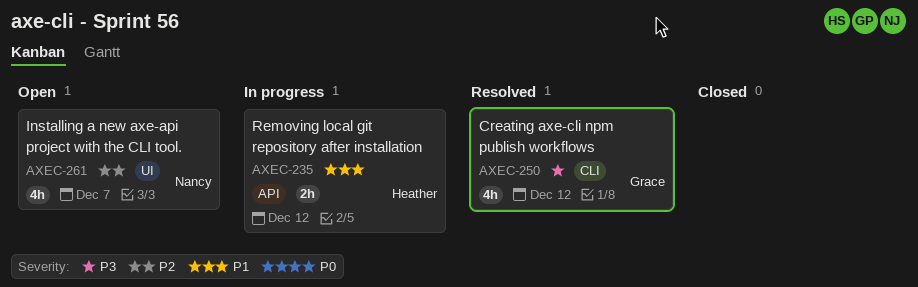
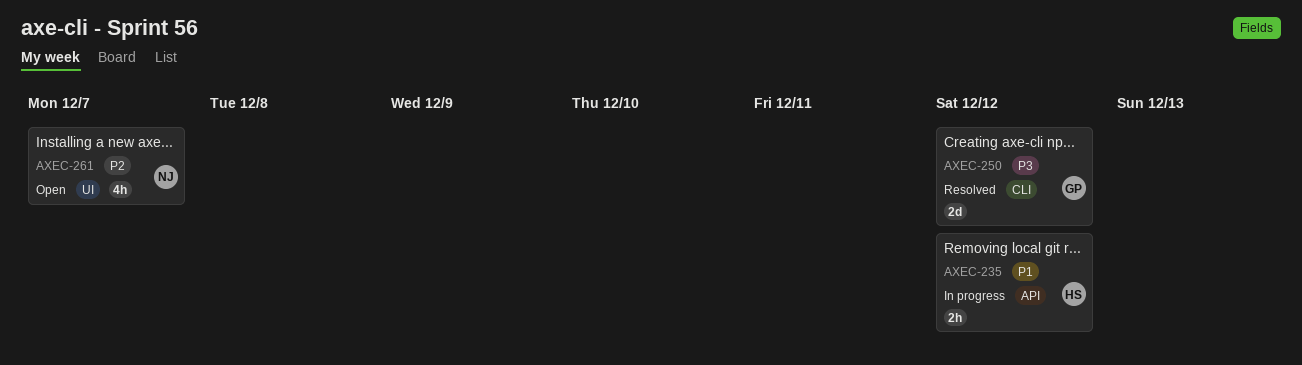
AXEC-250, estimate: 4h -> 2d

